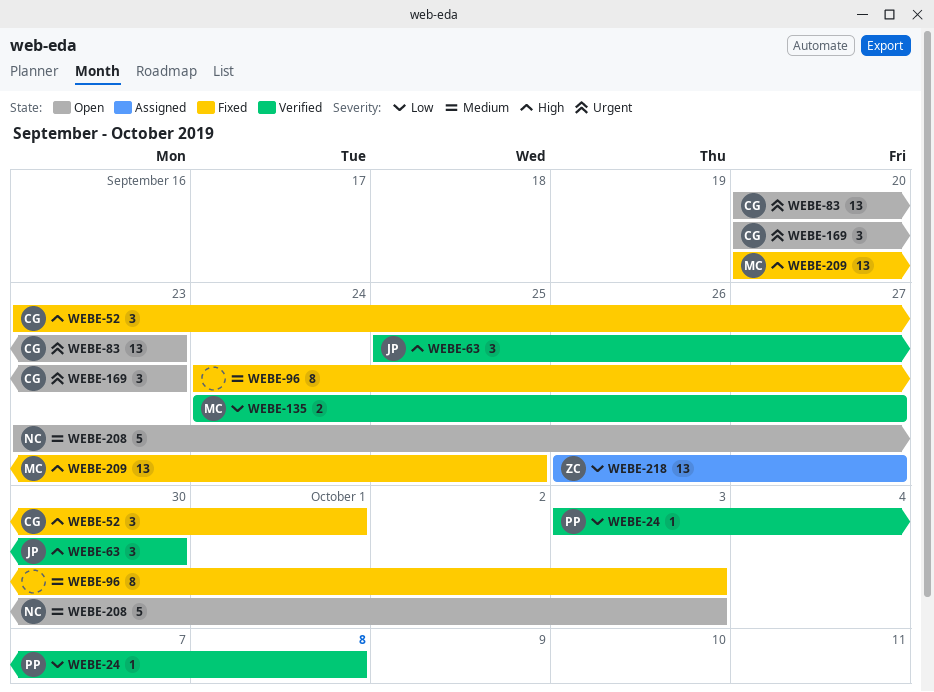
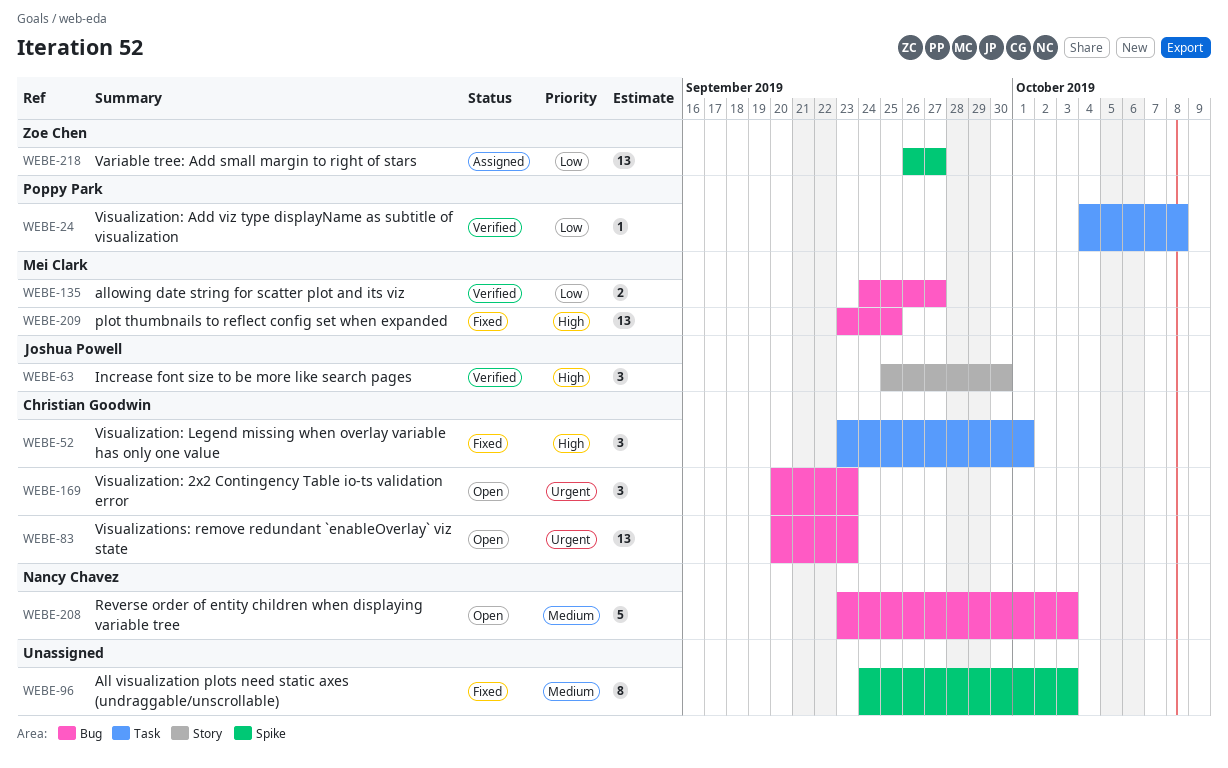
WEBE-24, start: Oct 3 -> Oct 4
WEBE-209, start: Sep 20 -> Sep 23

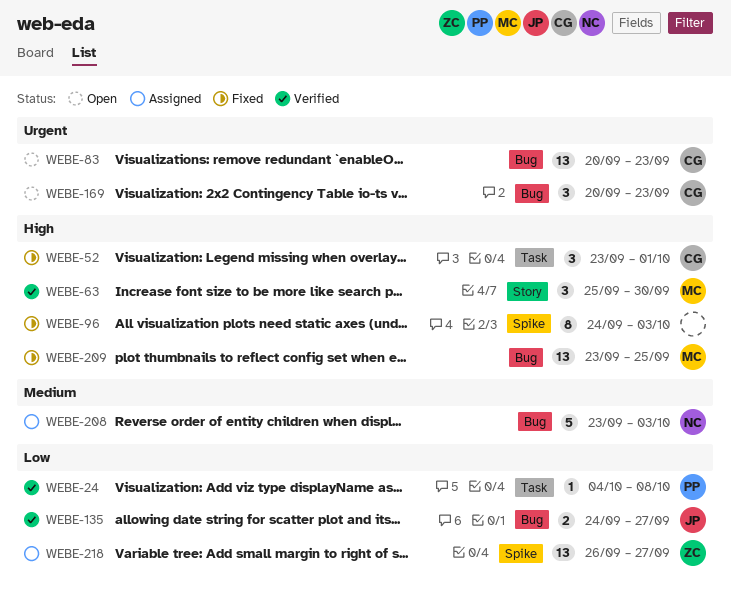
WEBE-63, owner: Joshua Powell -> Mei Clark
WEBE-96, priority: Medium -> High
WEBE-135, owner: Mei Clark -> Joshua Powell
WEBE-208, status: Open -> Assigned

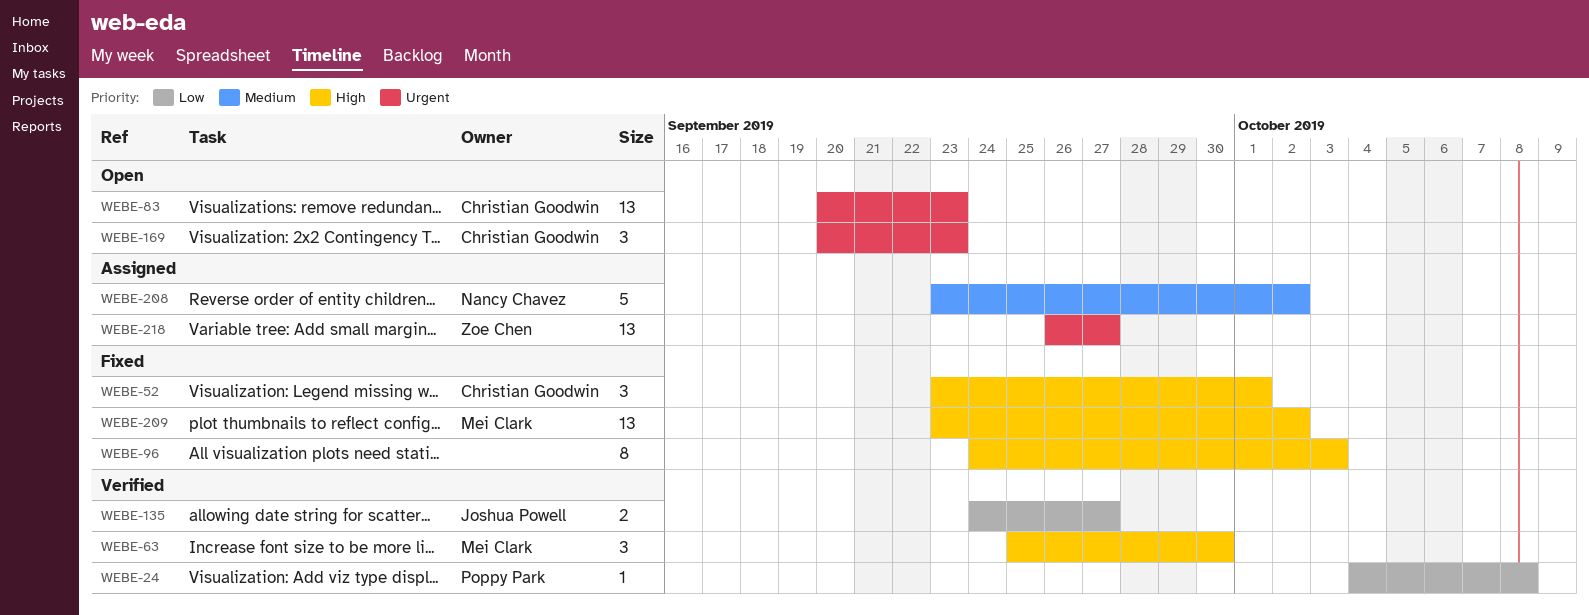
WEBE-208, due: Oct 3 -> Oct 2
WEBE-209, due: Sep 25 -> Oct 2
WEBE-218, priority: Low -> Urgent

